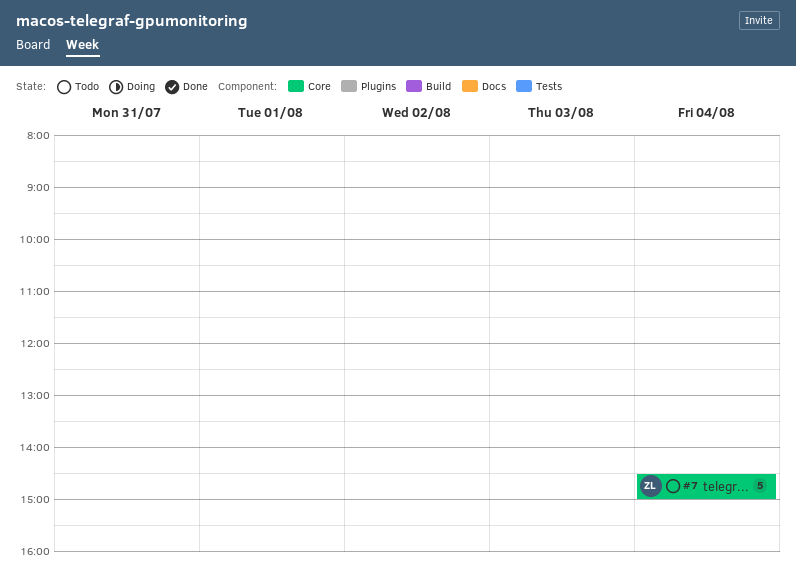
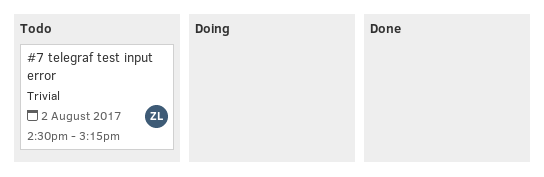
#7, day: Aug 4 -> Aug 2
#7, ends: 15:00 -> 15:15

